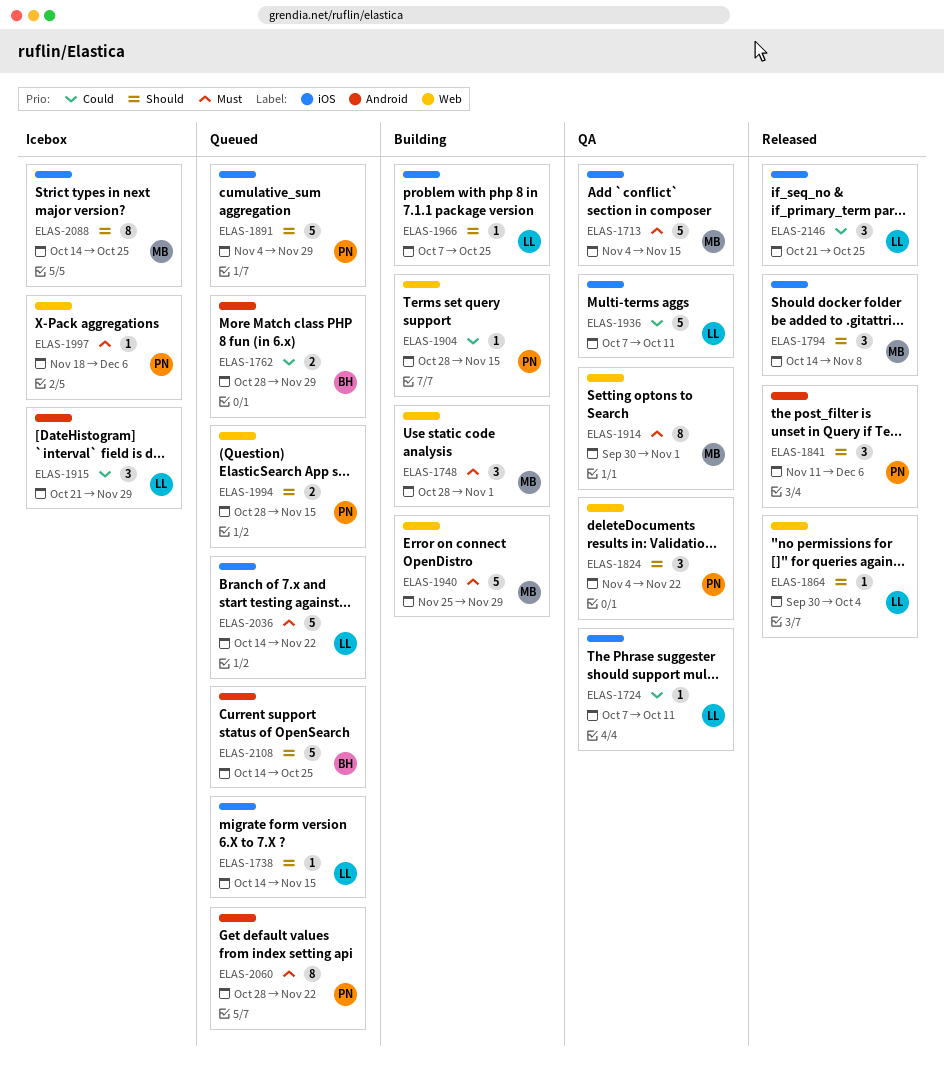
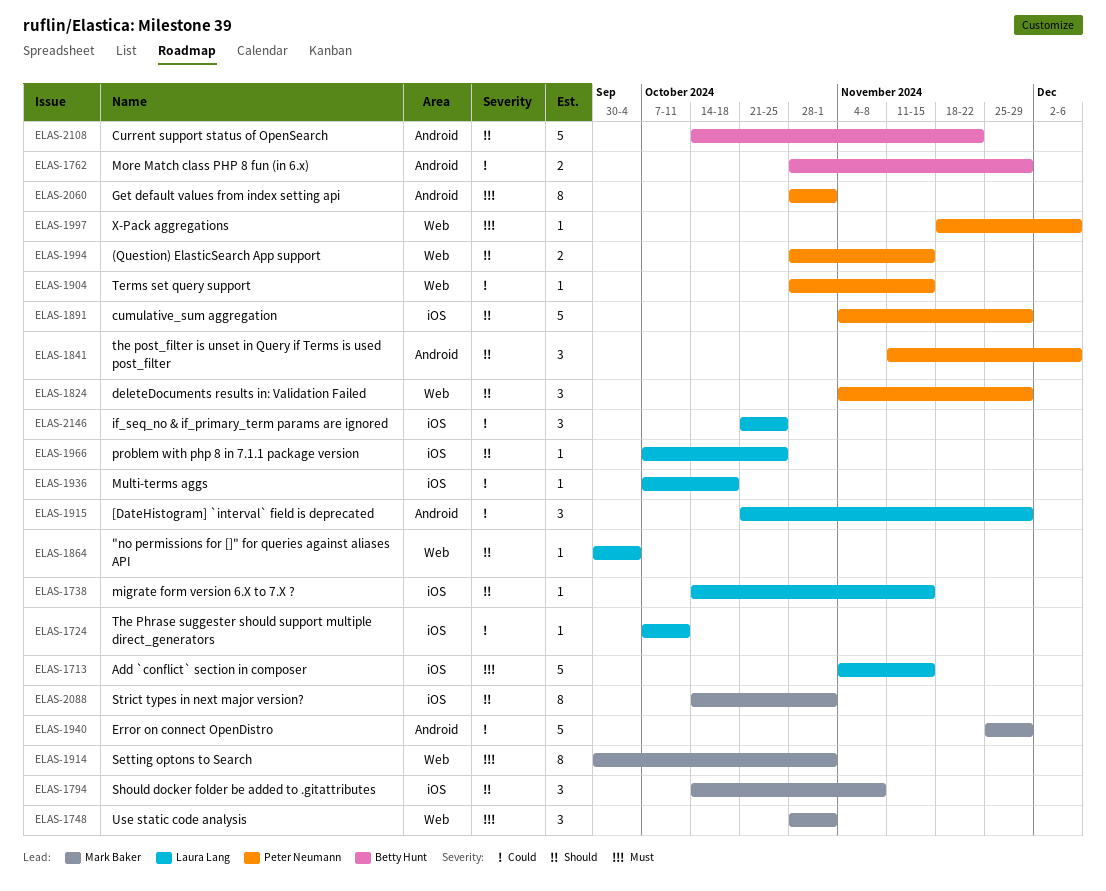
ELAS-1713, owner: Mark Baker -> Laura Lang
ELAS-1824, due: Nov 22 -> Nov 29
ELAS-1936, estimate: 5 -> 1
ELAS-1936, due: Oct 11 -> Oct 18
ELAS-1940, priority: Must -> Could
ELAS-1940, label: Web -> Android
ELAS-2036: present -> none
ELAS-2060, due: Nov 22 -> Nov 1
ELAS-2088, due: Oct 25 -> Nov 1
ELAS-2108, due: Oct 25 -> Nov 22

